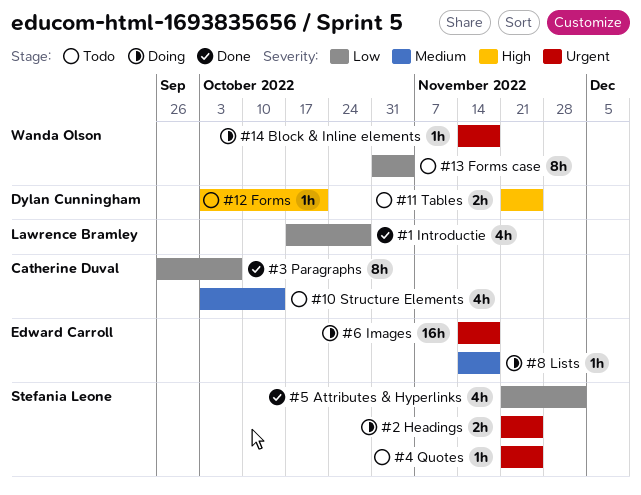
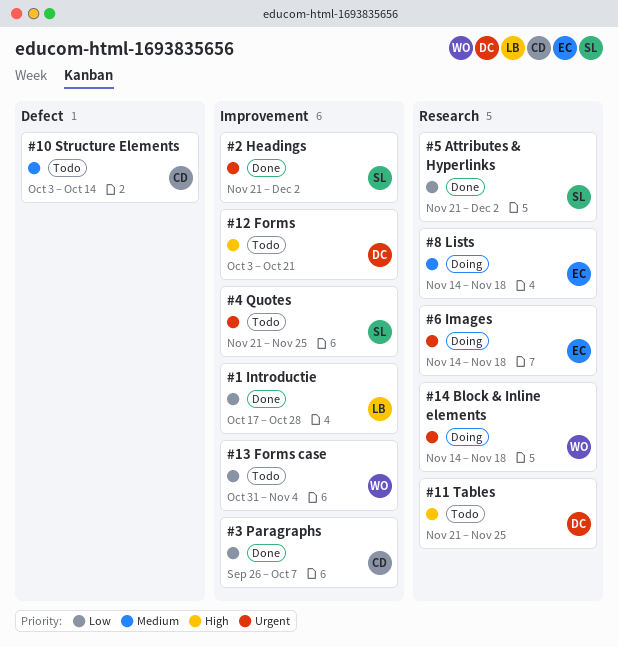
#2 Headings, status: Doing -> Done
#2 Headings, due: Nov 25 -> Dec 2

